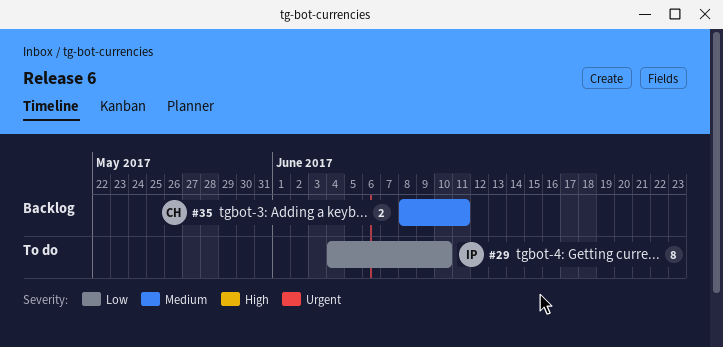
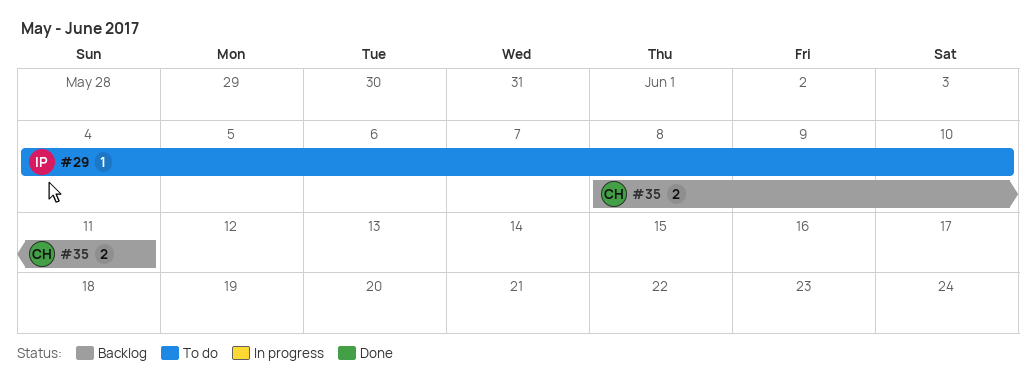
#29, estimate: 8 -> 1

